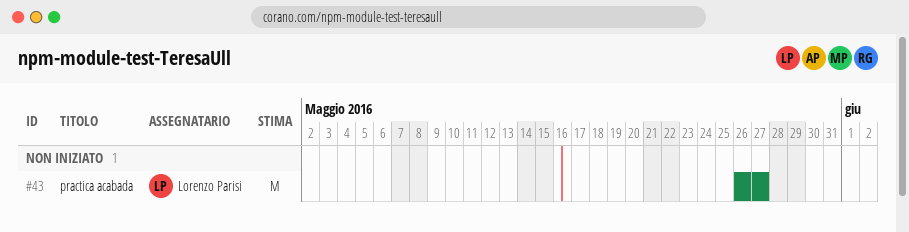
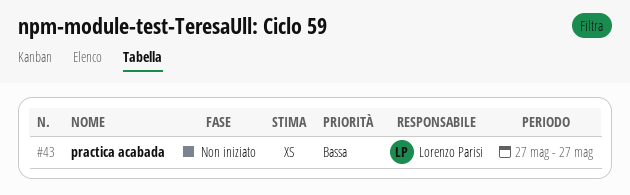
#43, estimate: M -> XS
#43, start: May 26 -> May 27

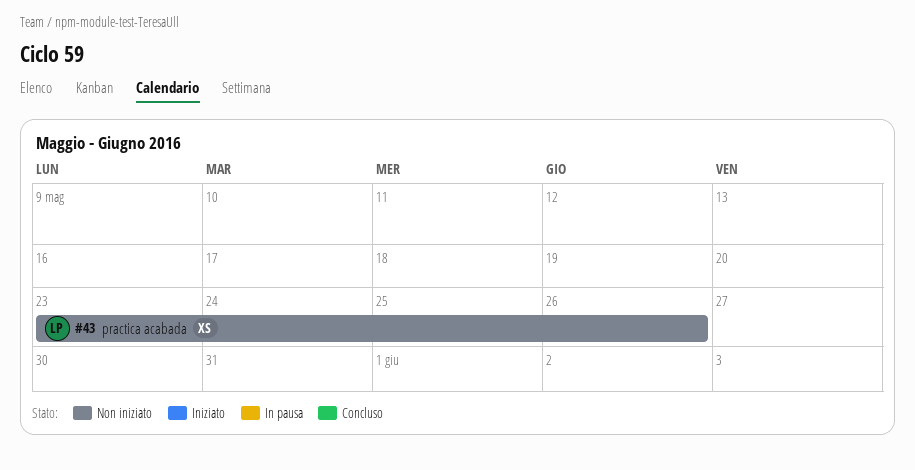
#43, start: May 27 -> May 23
#43, due: May 27 -> May 26

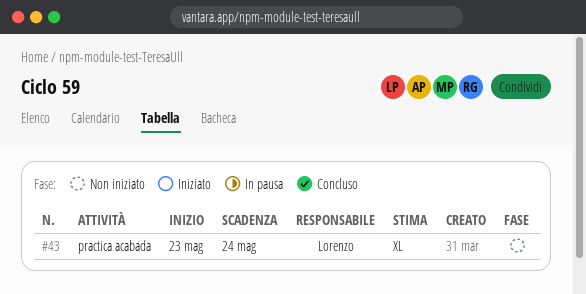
#43, estimate: XS -> XL
#43, due: May 26 -> May 24

